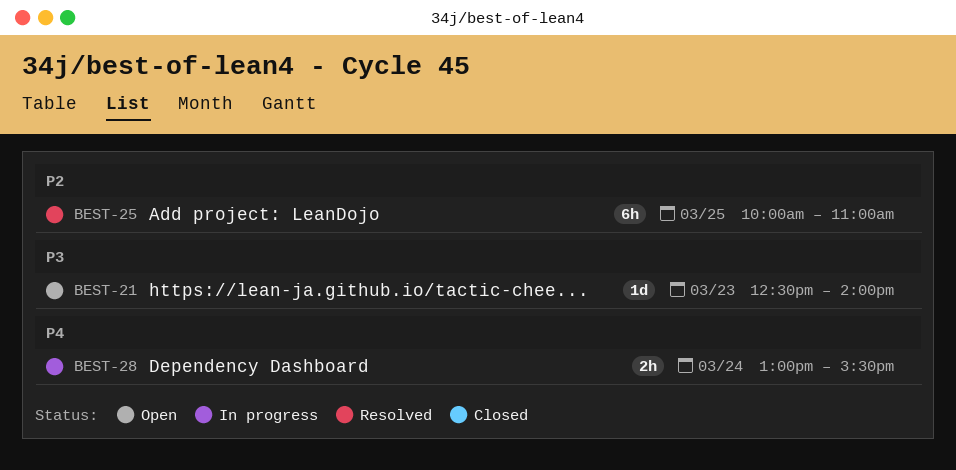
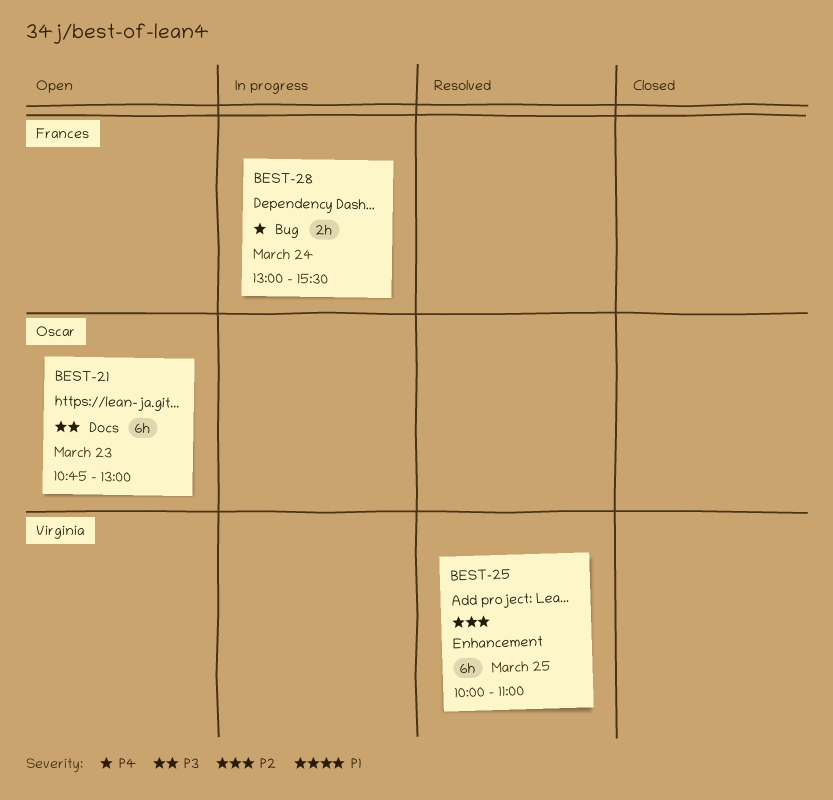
BEST-21, estimate: 1d -> 6h
BEST-21, begins: 12:30 -> 10:45
BEST-21, ends: 14:00 -> 13:00

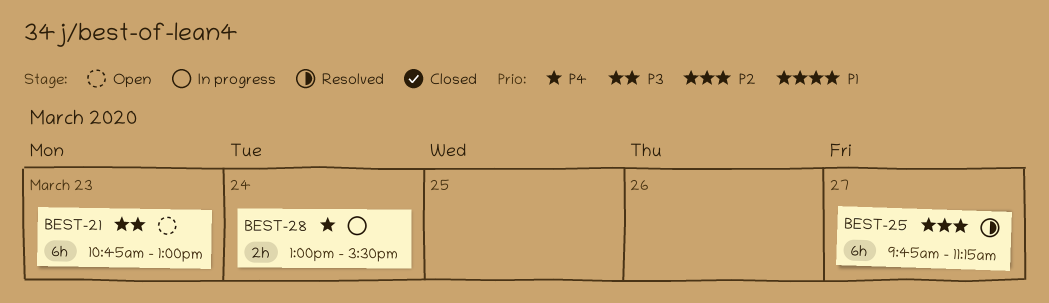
BEST-25, day: Mar 25 -> Mar 27
BEST-25, begins: 10:00 -> 09:45
BEST-25, ends: 11:00 -> 11:15

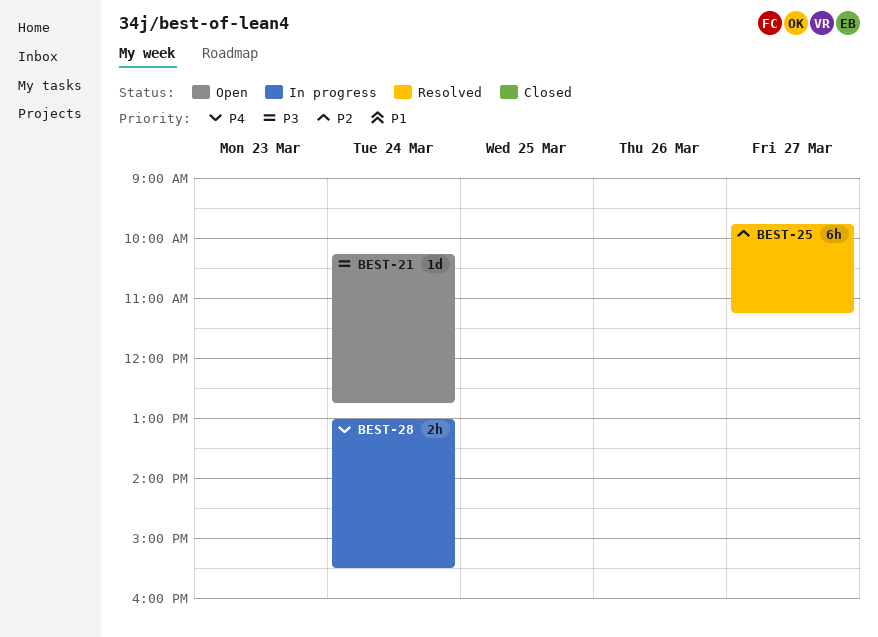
BEST-21, estimate: 6h -> 1d
BEST-21, day: Mar 23 -> Mar 24
BEST-21, begins: 10:45 -> 10:15
BEST-21, ends: 13:00 -> 12:45

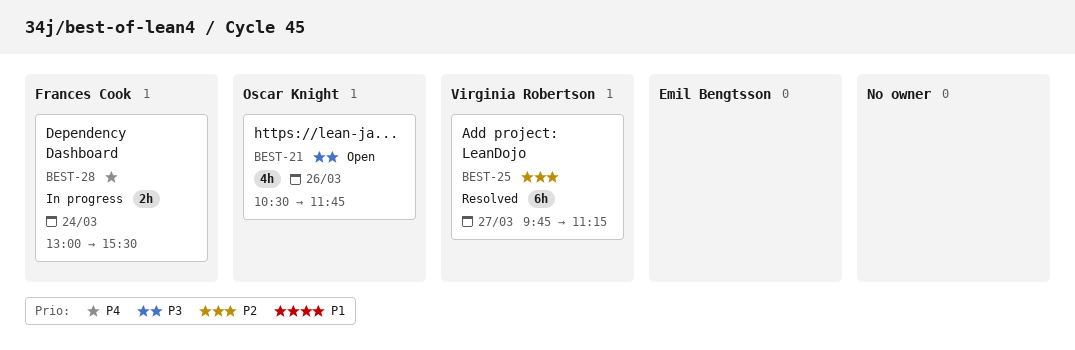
BEST-21, estimate: 1d -> 4h
BEST-21, day: Mar 24 -> Mar 26
BEST-21, begins: 10:15 -> 10:30
BEST-21, ends: 12:45 -> 11:45

